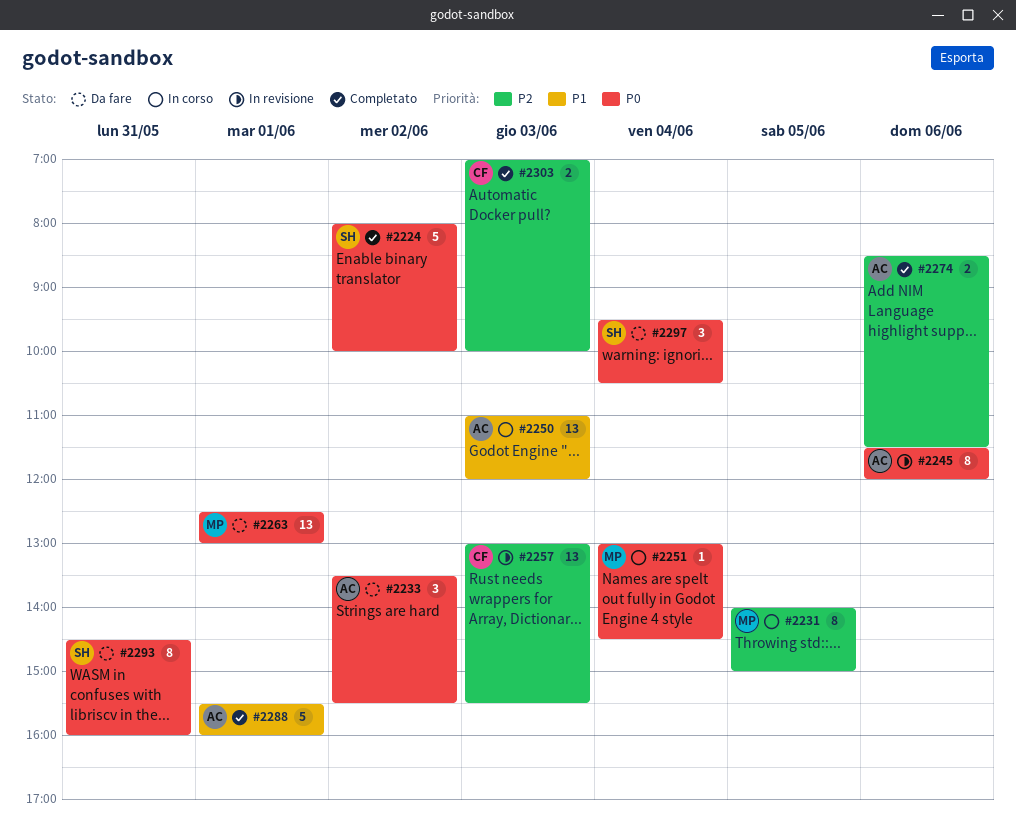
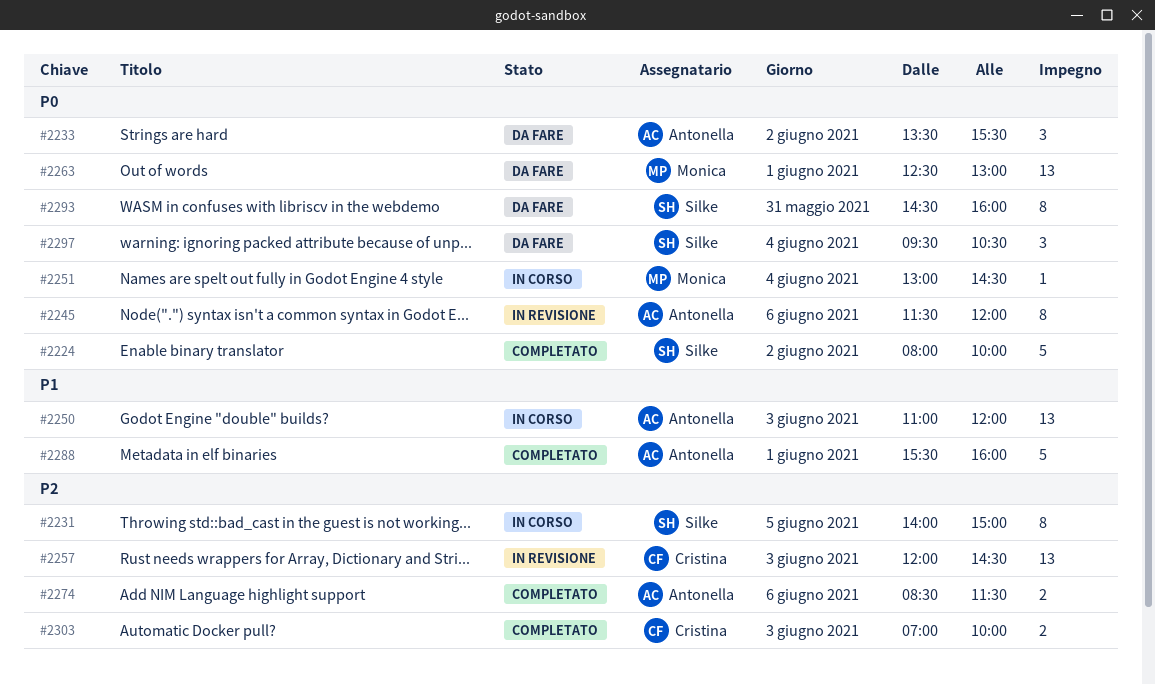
#2231, owner: Monica -> Silke
#2257, begins: 13:00 -> 12:00
#2257, ends: 15:30 -> 14:30

